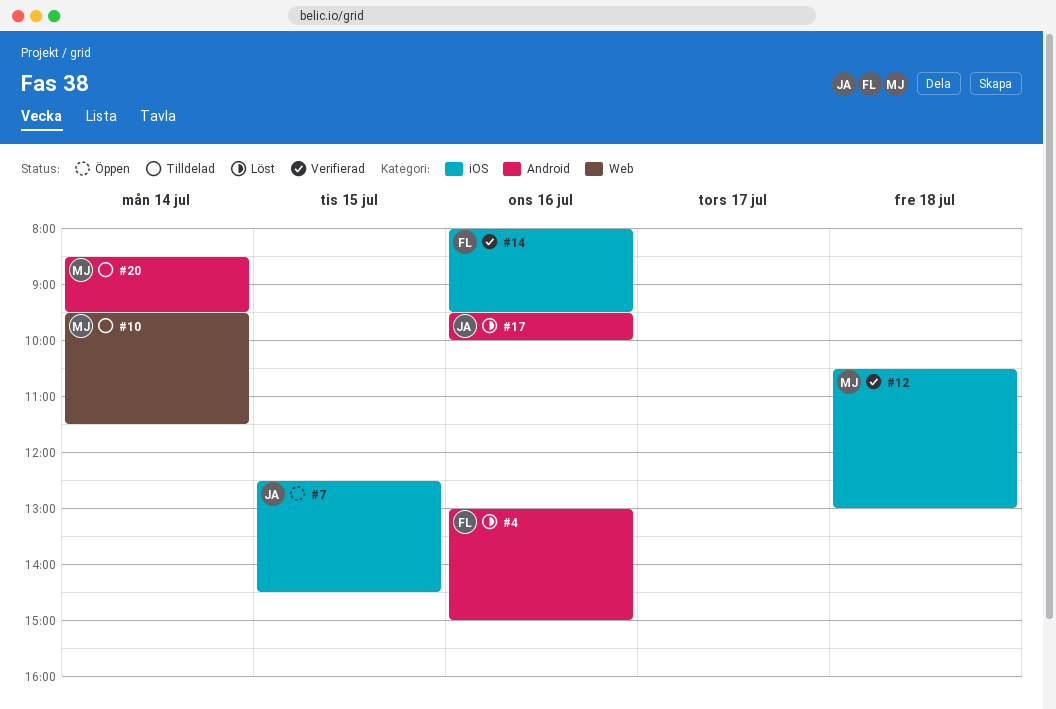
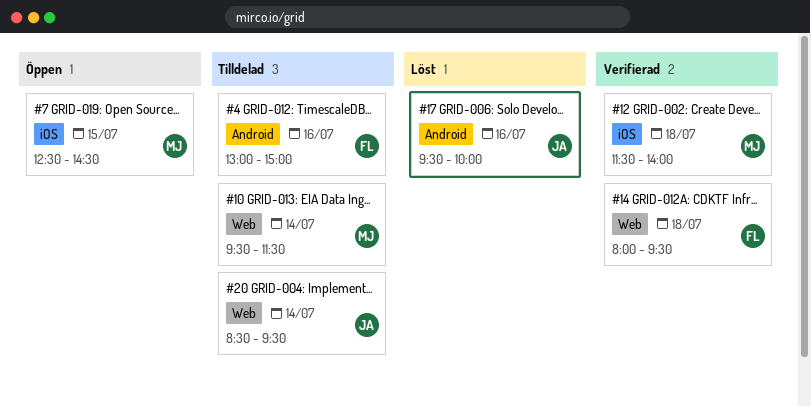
#4, status: Löst -> Tilldelad
#7, owner: JA -> MJ
#12, begins: 10:30 -> 11:30
#12, ends: 13:00 -> 14:00
#14, label: iOS -> Web
#14, day: Jul 16 -> Jul 18
#20, owner: MJ -> JA
#20, label: Android -> Web

